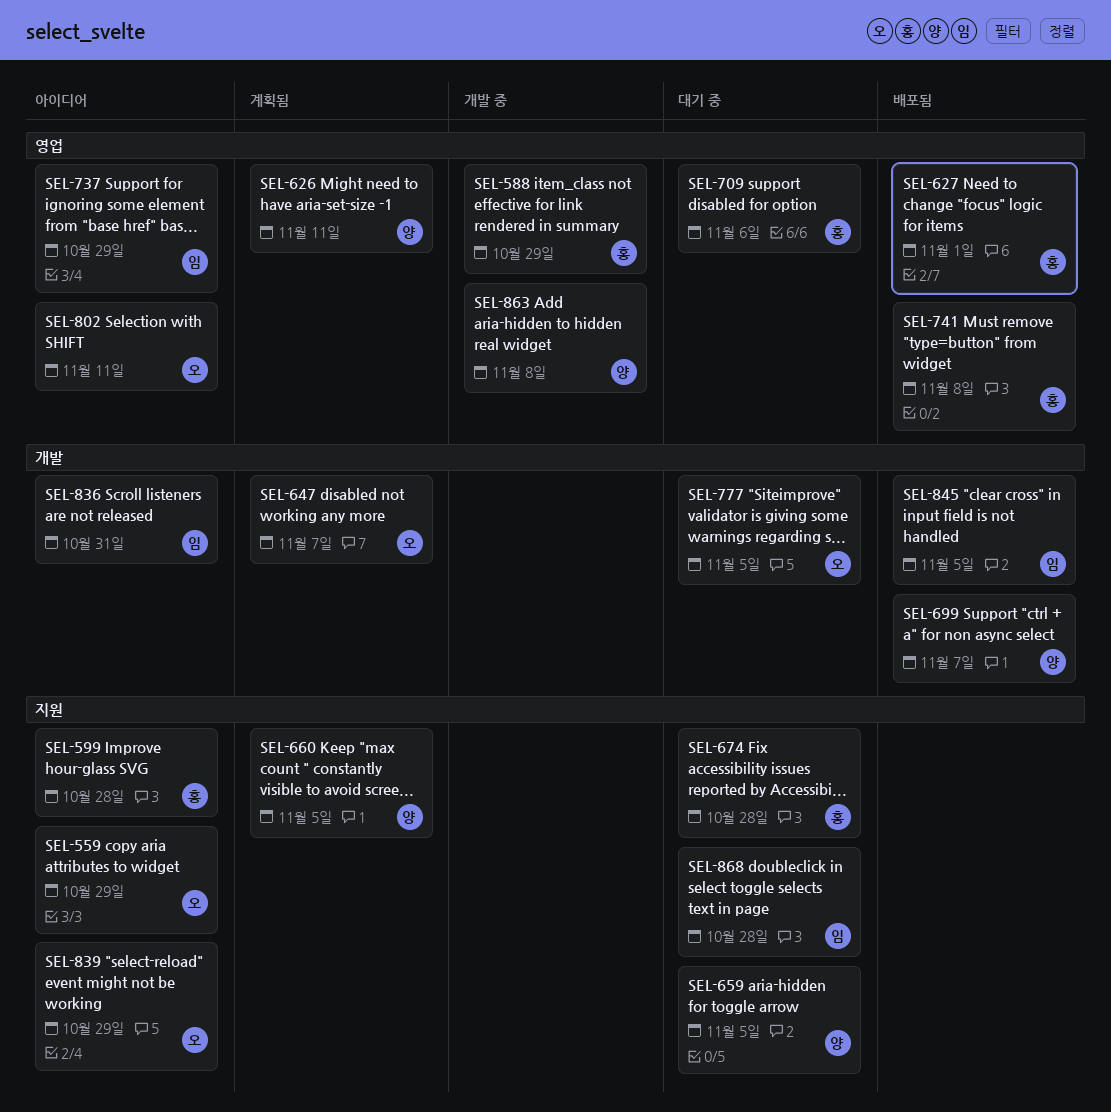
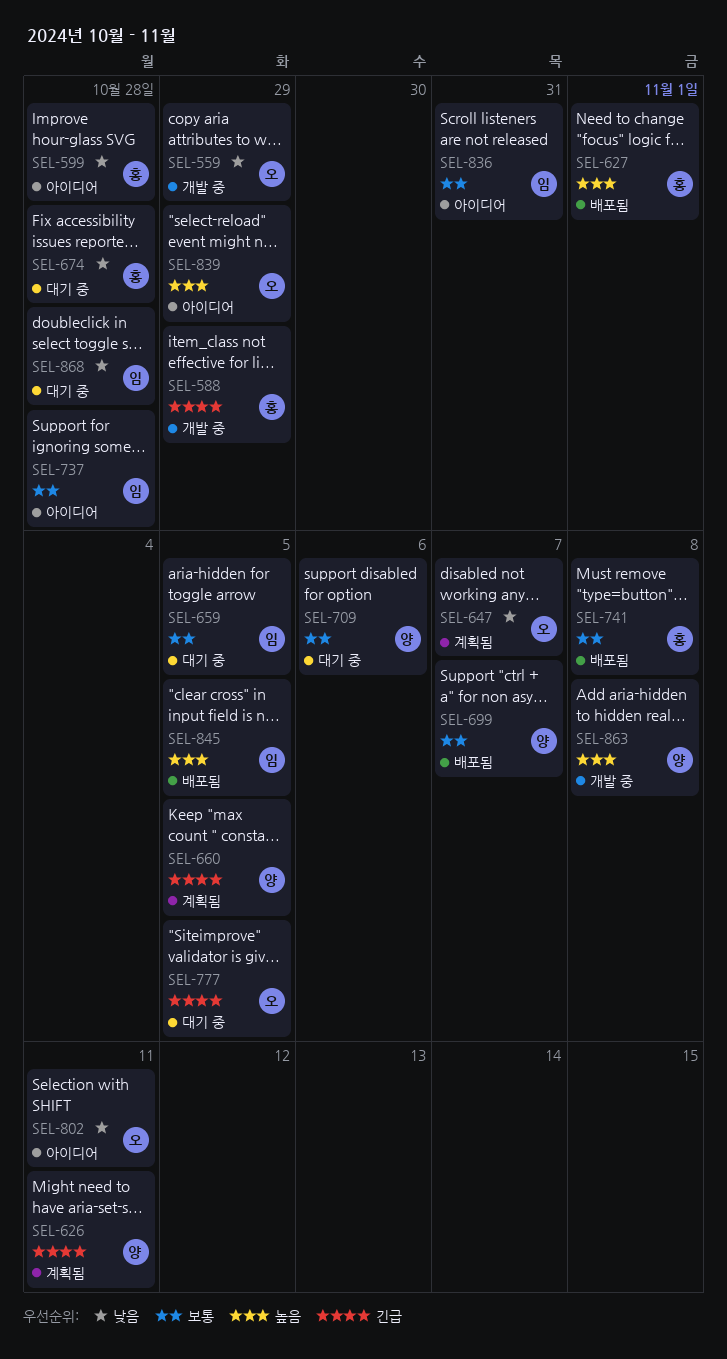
SEL-559, status: 아이디어 -> 개발 중
SEL-659, owner: 양 -> 임
SEL-709, owner: 홍 -> 양
SEL-737, due: Oct 29 -> Oct 28

